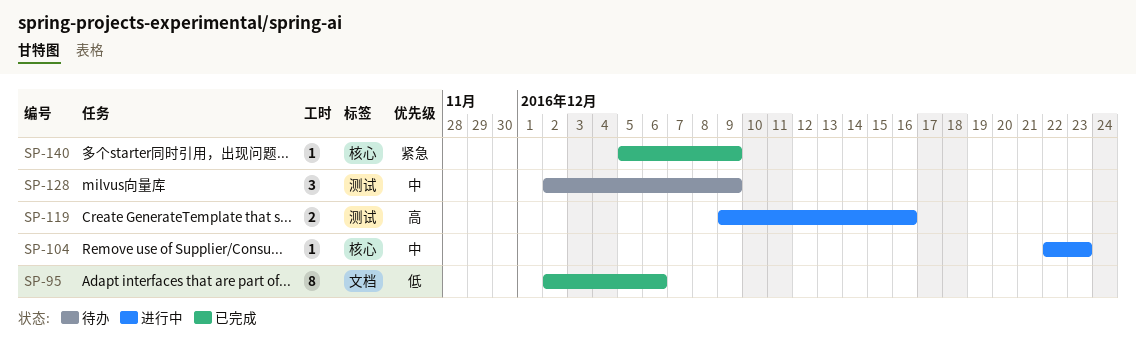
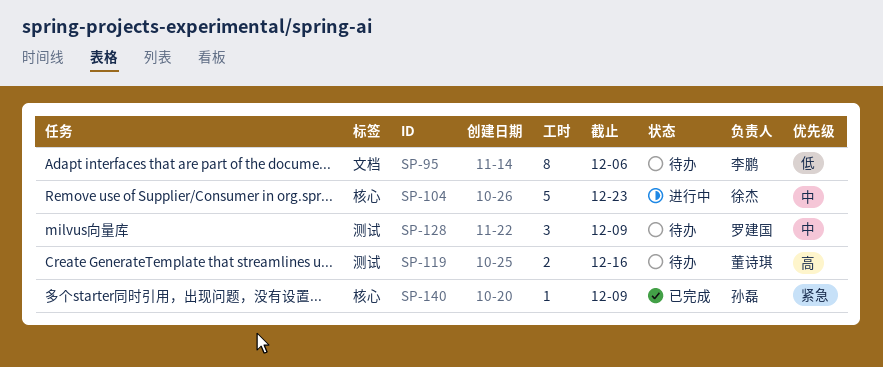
SP-95, status: 已完成 -> 待办
SP-104, estimate: 1 -> 5
SP-119, status: 进行中 -> 待办

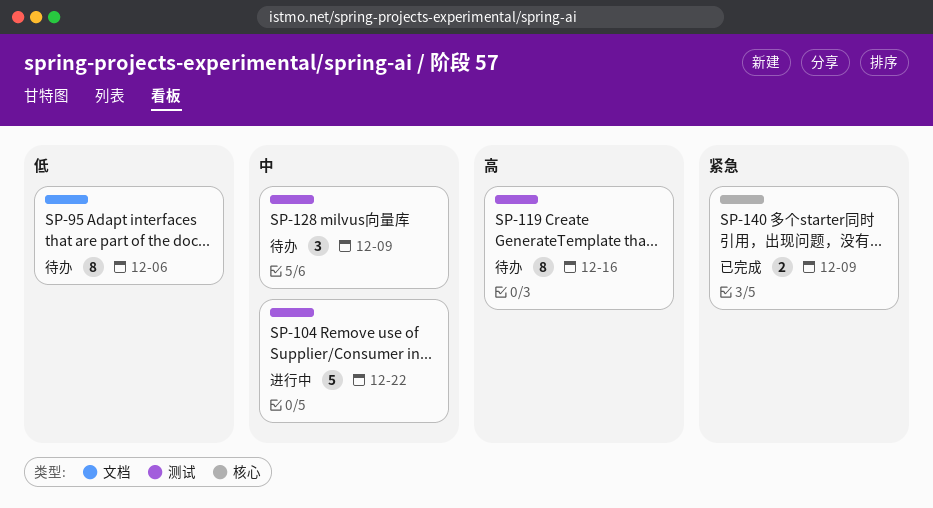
SP-104, label: 核心 -> 测试
SP-104, due: Dec 23 -> Dec 22
SP-119, estimate: 2 -> 8
SP-140, estimate: 1 -> 2

